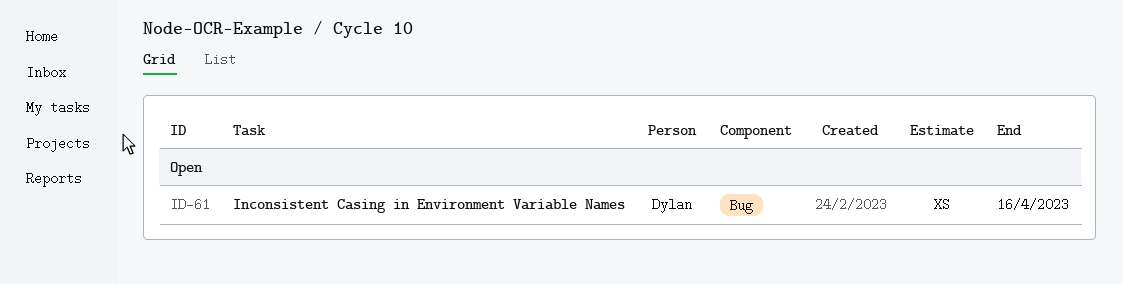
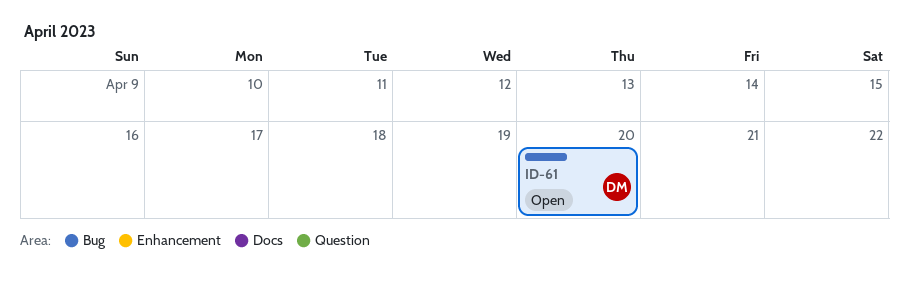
ID-61, due: Apr 16 -> Apr 20

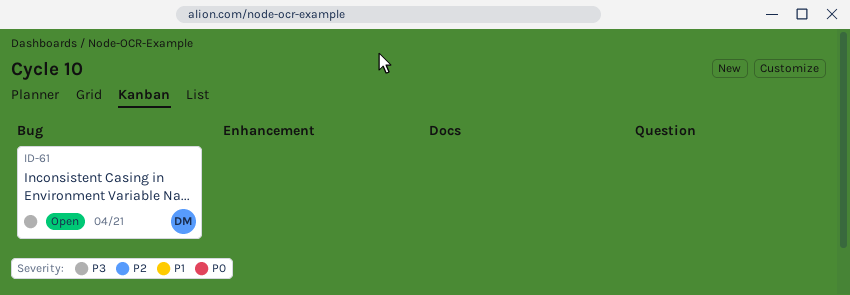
ID-61, due: Apr 20 -> Apr 21

